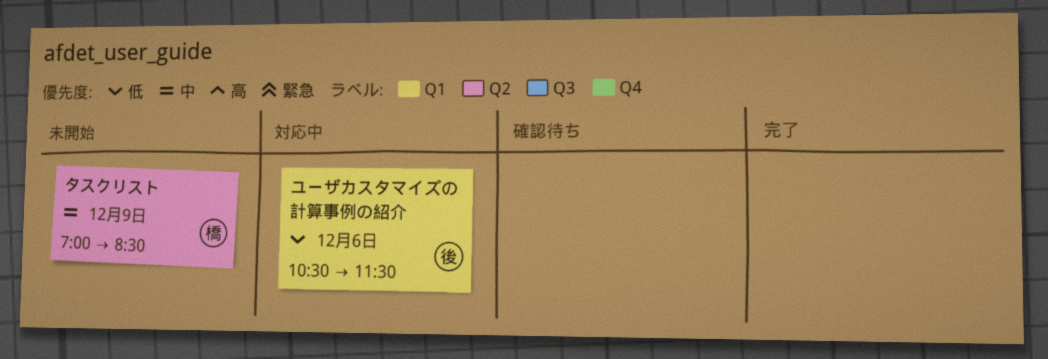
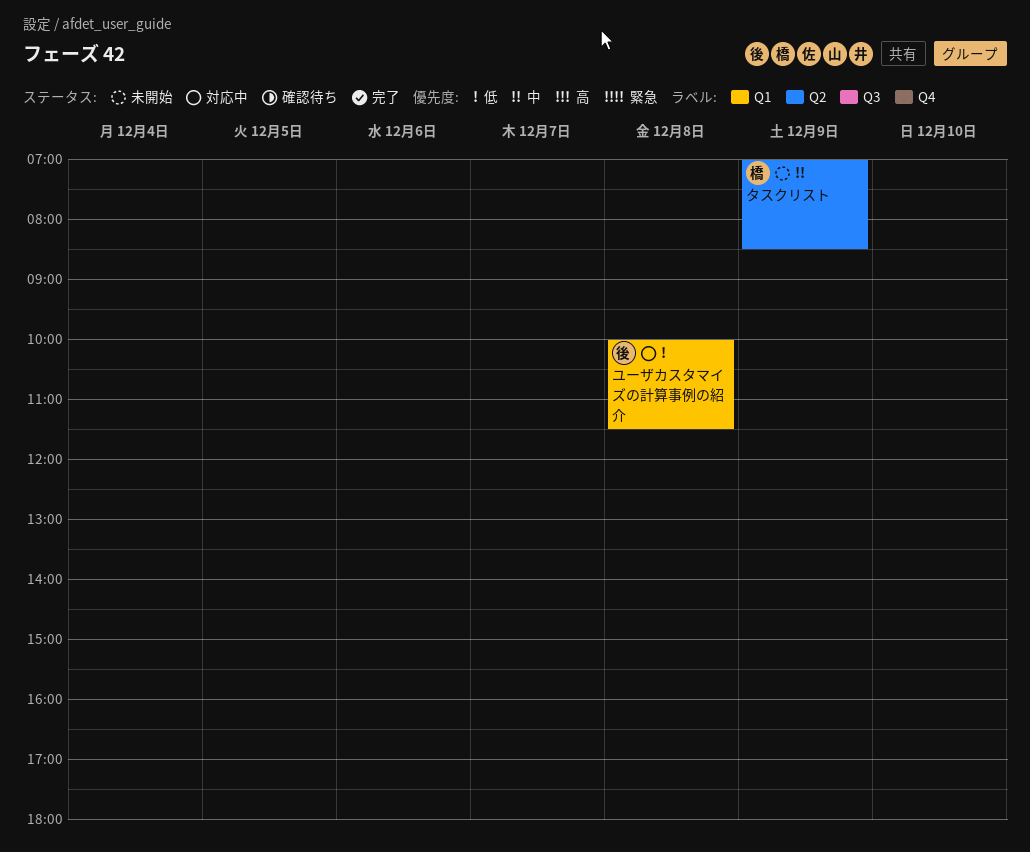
ユーザカスタマイズの計算事例の紹介, day: Dec 6 -> Dec 8
ユーザカスタマイズの計算事例の紹介, begins: 10:30 -> 10:00

